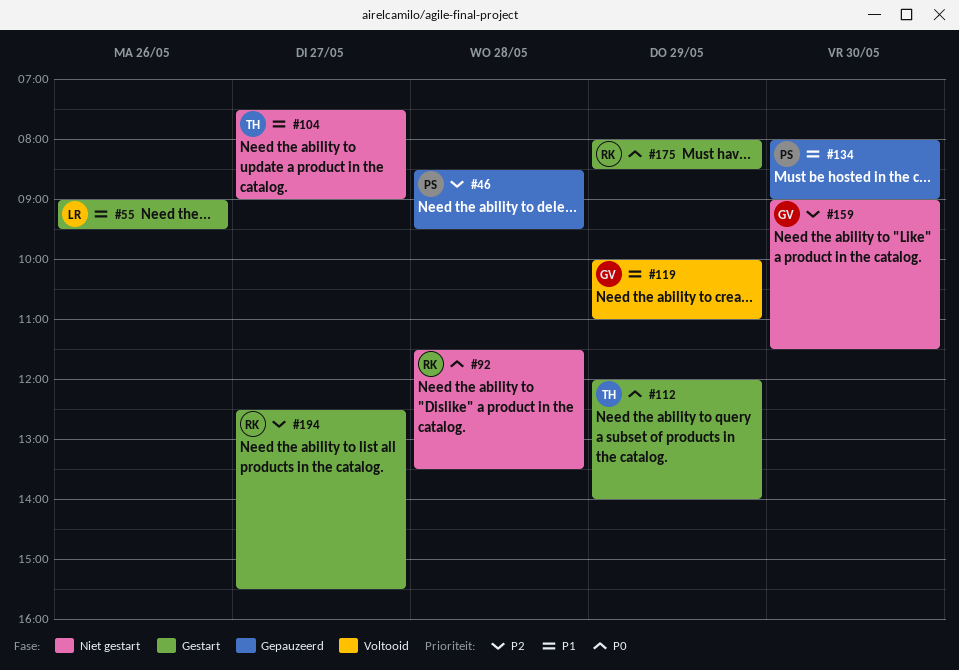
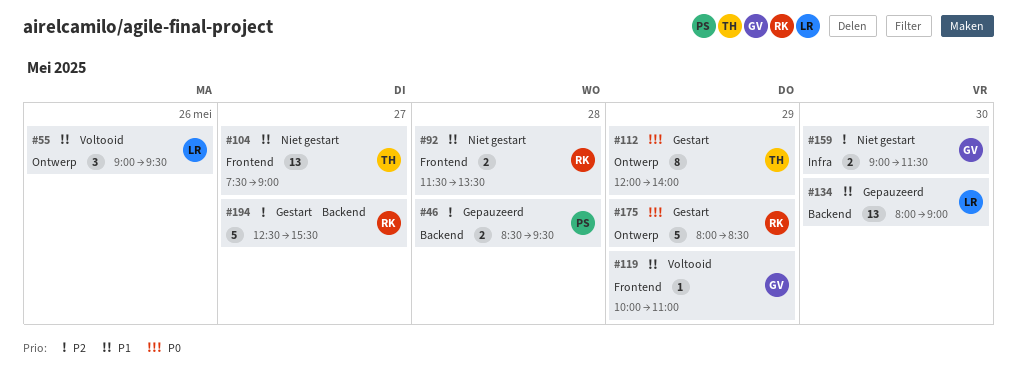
#55, status: Gestart -> Voltooid
#92, priority: P0 -> P1
#134, owner: PS -> LR

